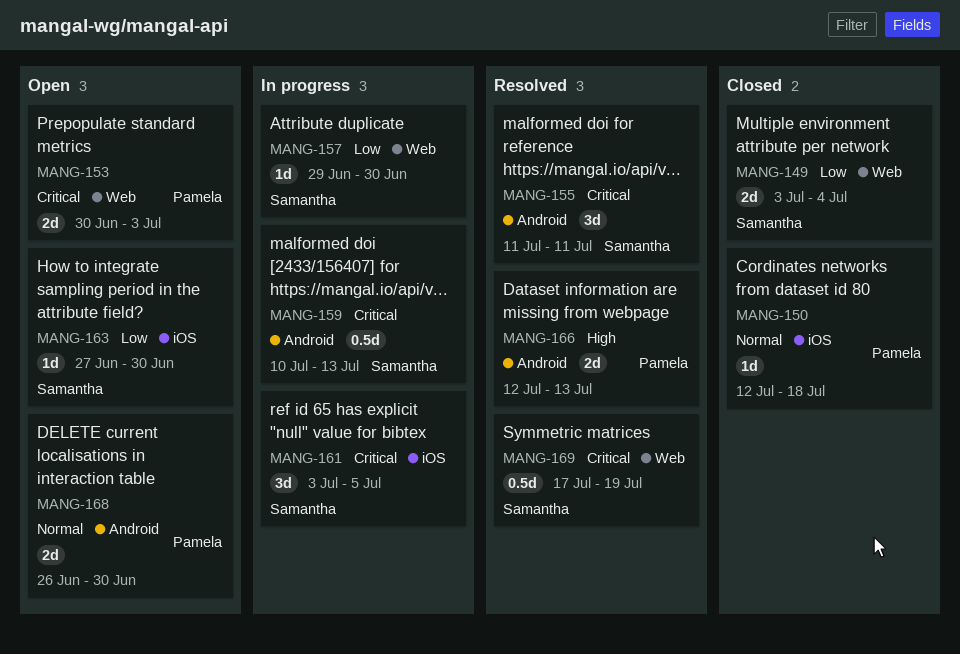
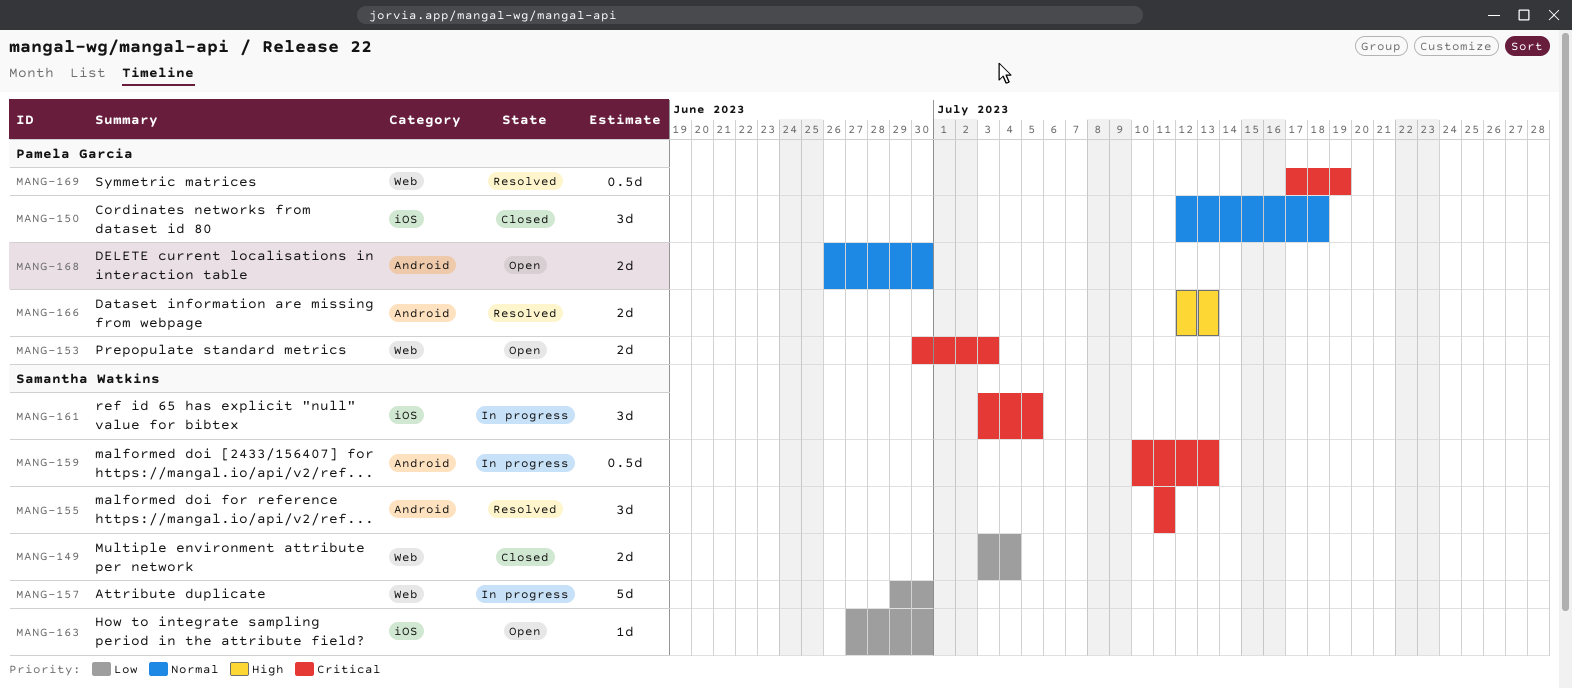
MANG-150, estimate: 1d -> 3d
MANG-157, estimate: 1d -> 5d
MANG-169, owner: Samantha Watkins -> Pamela Garcia

